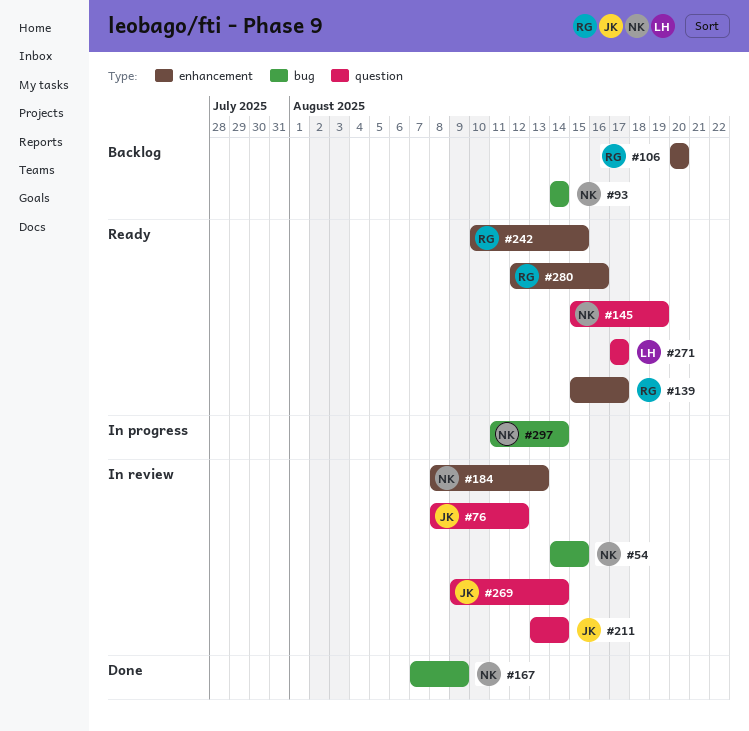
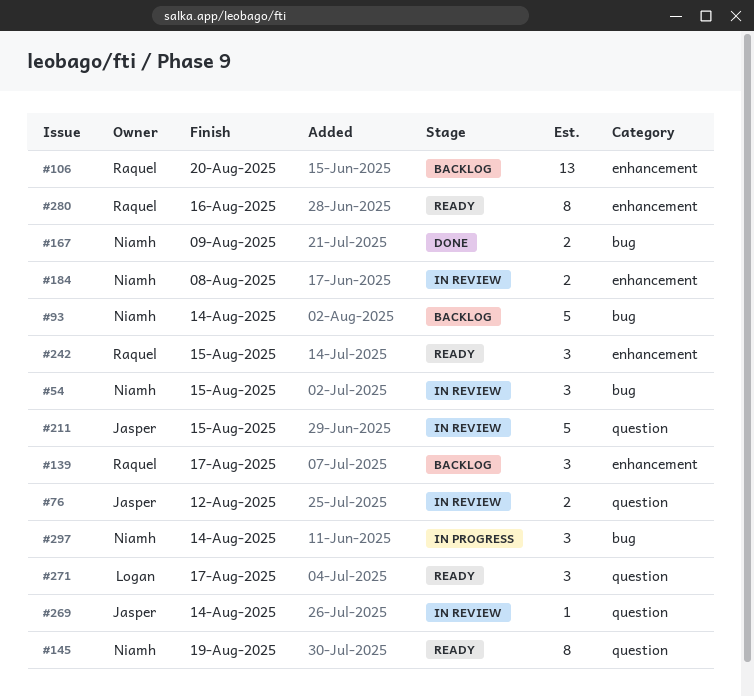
#139, status: Ready -> Backlog
#184, due: Aug 13 -> Aug 8
#211, due: Aug 14 -> Aug 15

